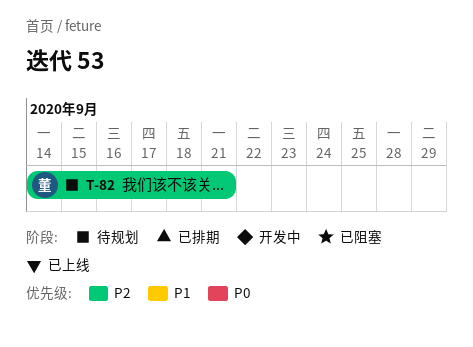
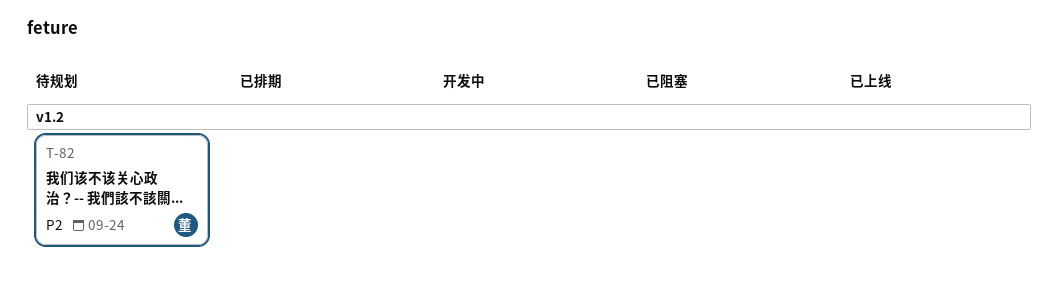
T-82, due: Sep 21 -> Sep 24

